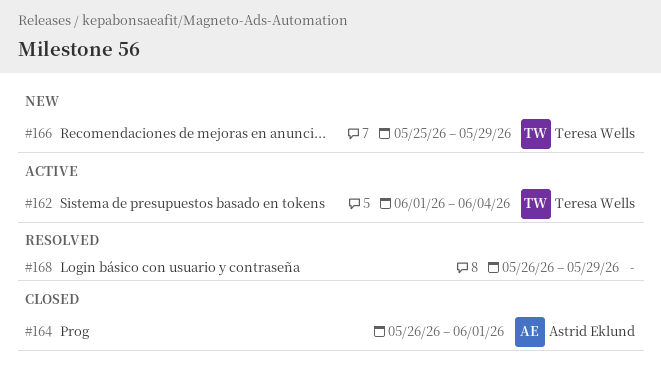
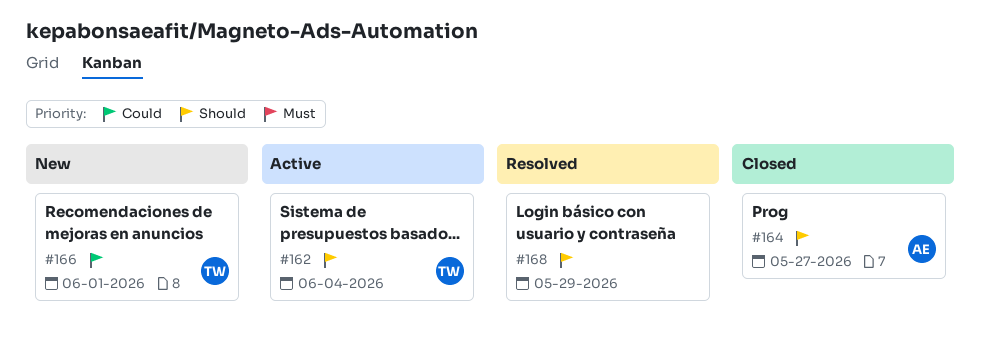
#164, due: Jun 1 -> May 27
#166, due: May 29 -> Jun 1

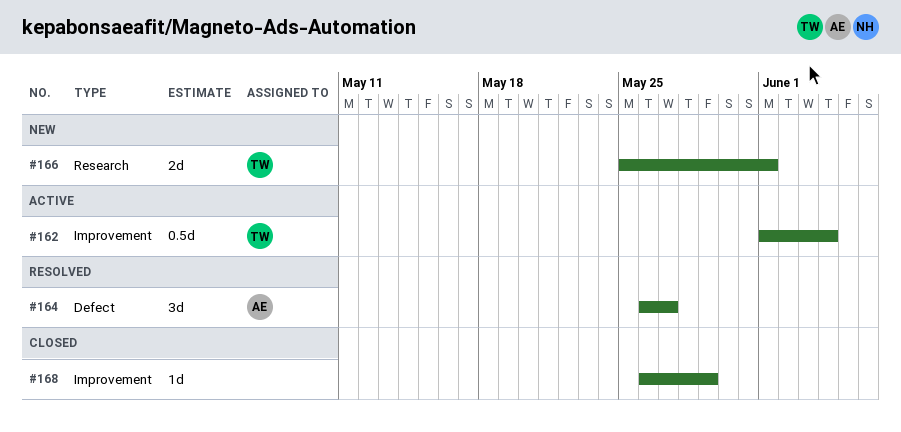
#164, status: Closed -> Resolved
#168, status: Resolved -> Closed

